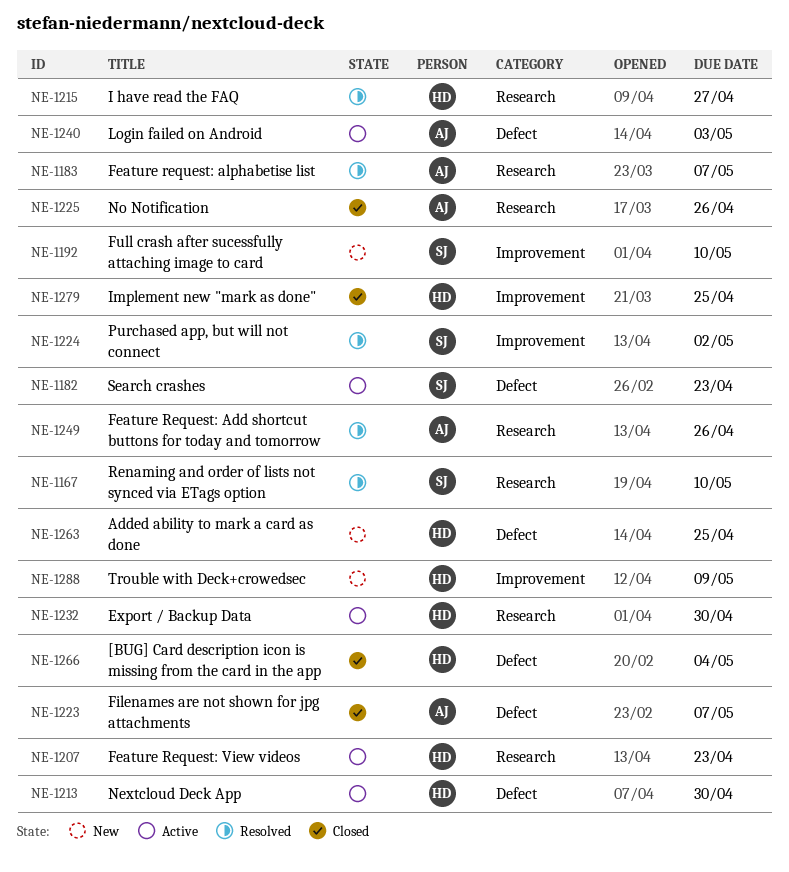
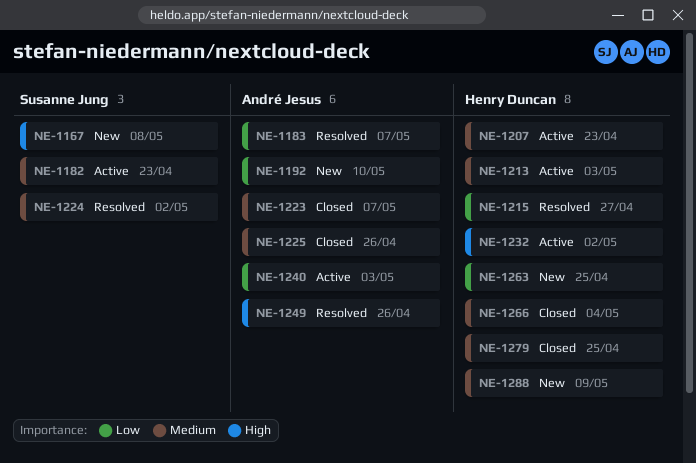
NE-1167, status: Resolved -> New
NE-1167, due: May 10 -> May 8
NE-1192, owner: Susanne Jung -> André Jesus
NE-1213, due: Apr 30 -> May 3
NE-1232, due: Apr 30 -> May 2

